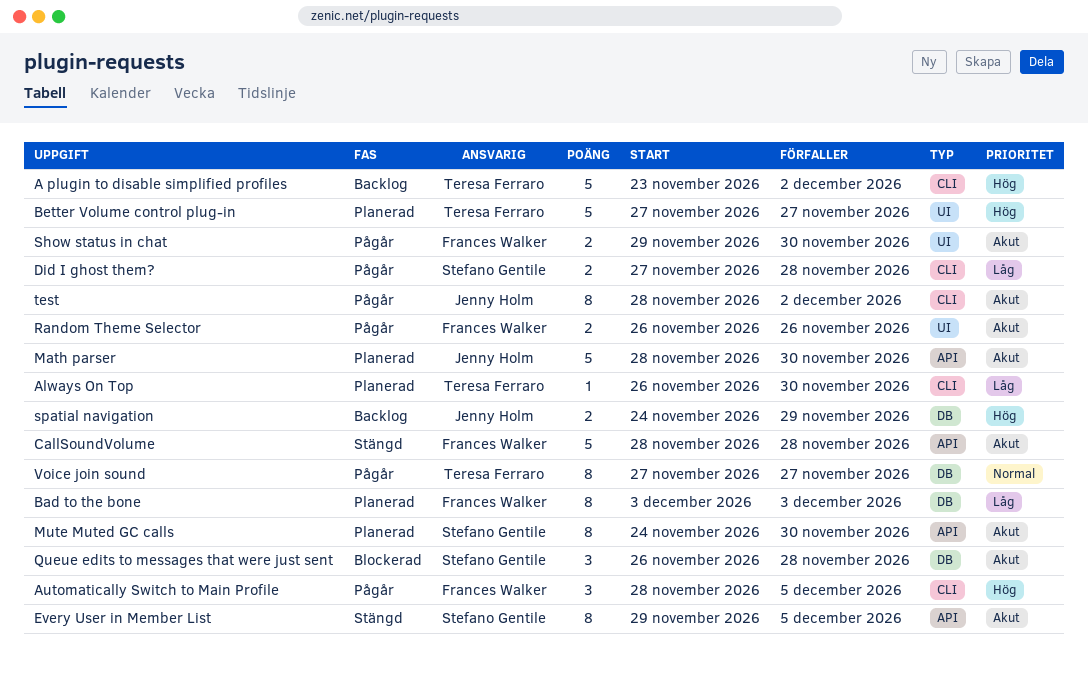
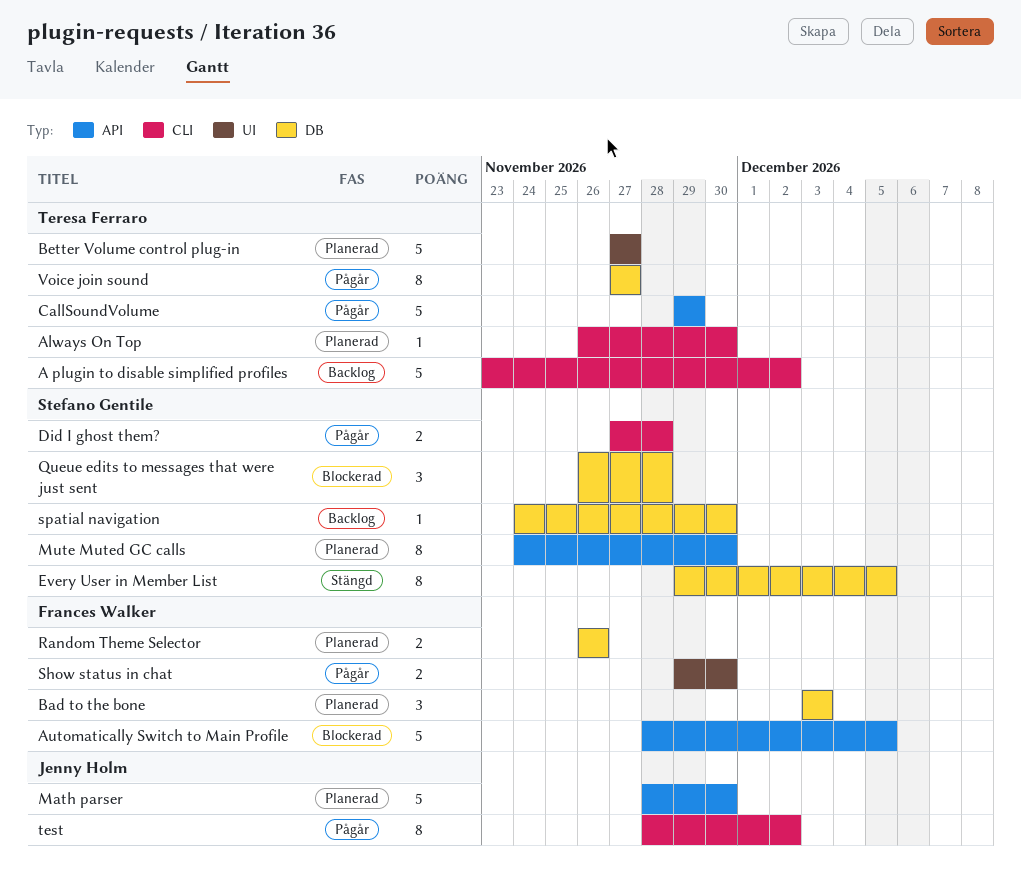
Automatically Switch to Main Profile, status: Pågår -> Blockerad
Automatically Switch to Main Profile, label: CLI -> API
Automatically Switch to Main Profile, estimate: 3 -> 5
Bad to the bone, estimate: 8 -> 3
CallSoundVolume, status: Stängd -> Pågår
CallSoundVolume, owner: Frances Walker -> Teresa Ferraro
CallSoundVolume, start: Nov 28 -> Nov 29
CallSoundVolume, due: Nov 28 -> Nov 29
Every User in Member List, label: API -> DB
Random Theme Selector, status: Pågår -> Planerad
Random Theme Selector, label: UI -> DB
spatial navigation, owner: Jenny Holm -> Stefano Gentile
spatial navigation, estimate: 2 -> 1
spatial navigation, due: Nov 29 -> Nov 30

